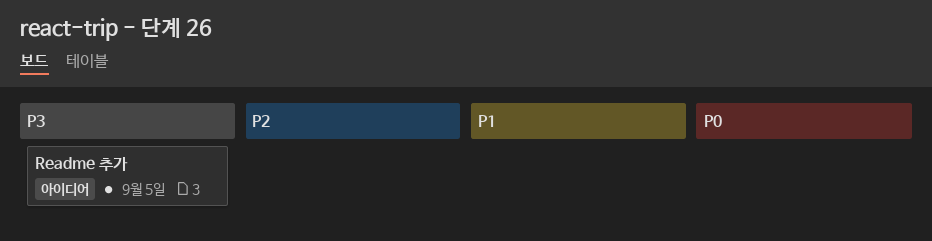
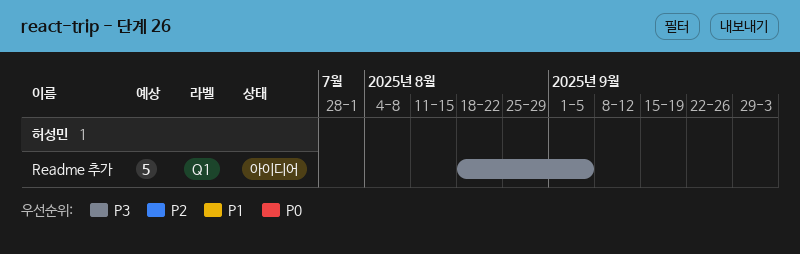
Readme 추가, estimate: 1 -> 5

